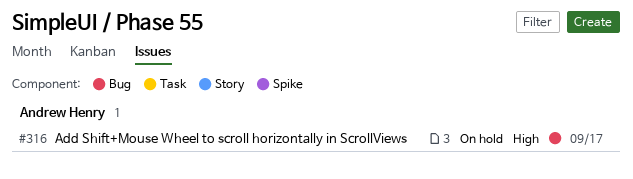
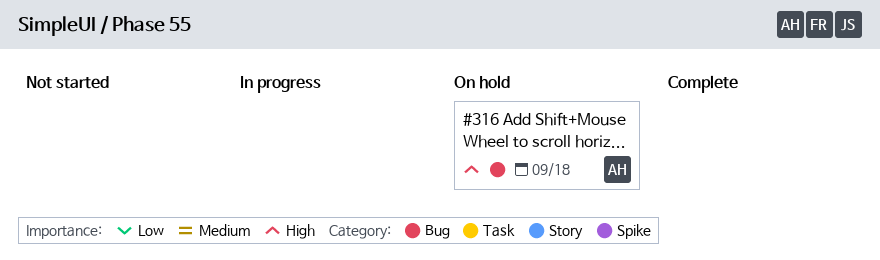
#316, due: Sep 17 -> Sep 18

